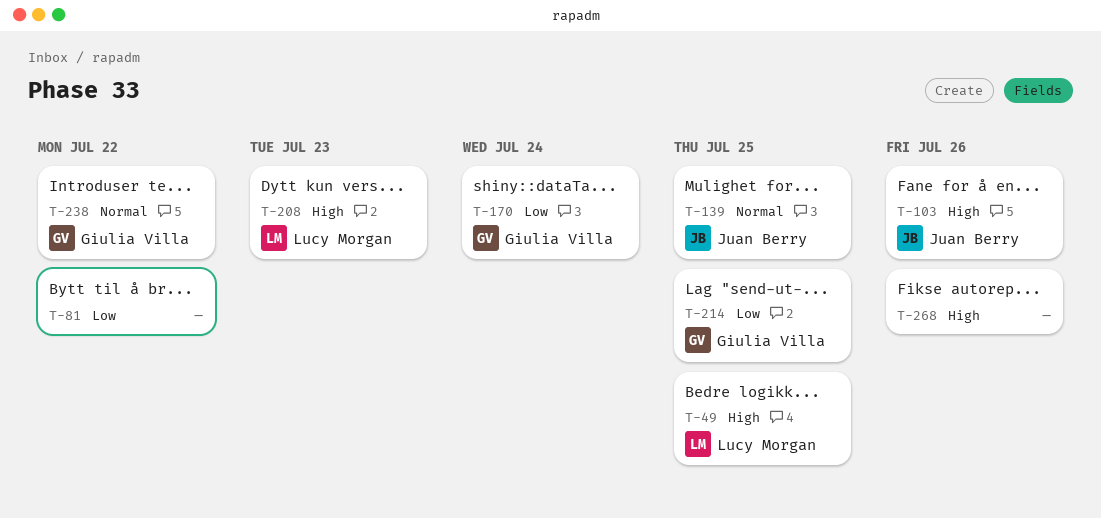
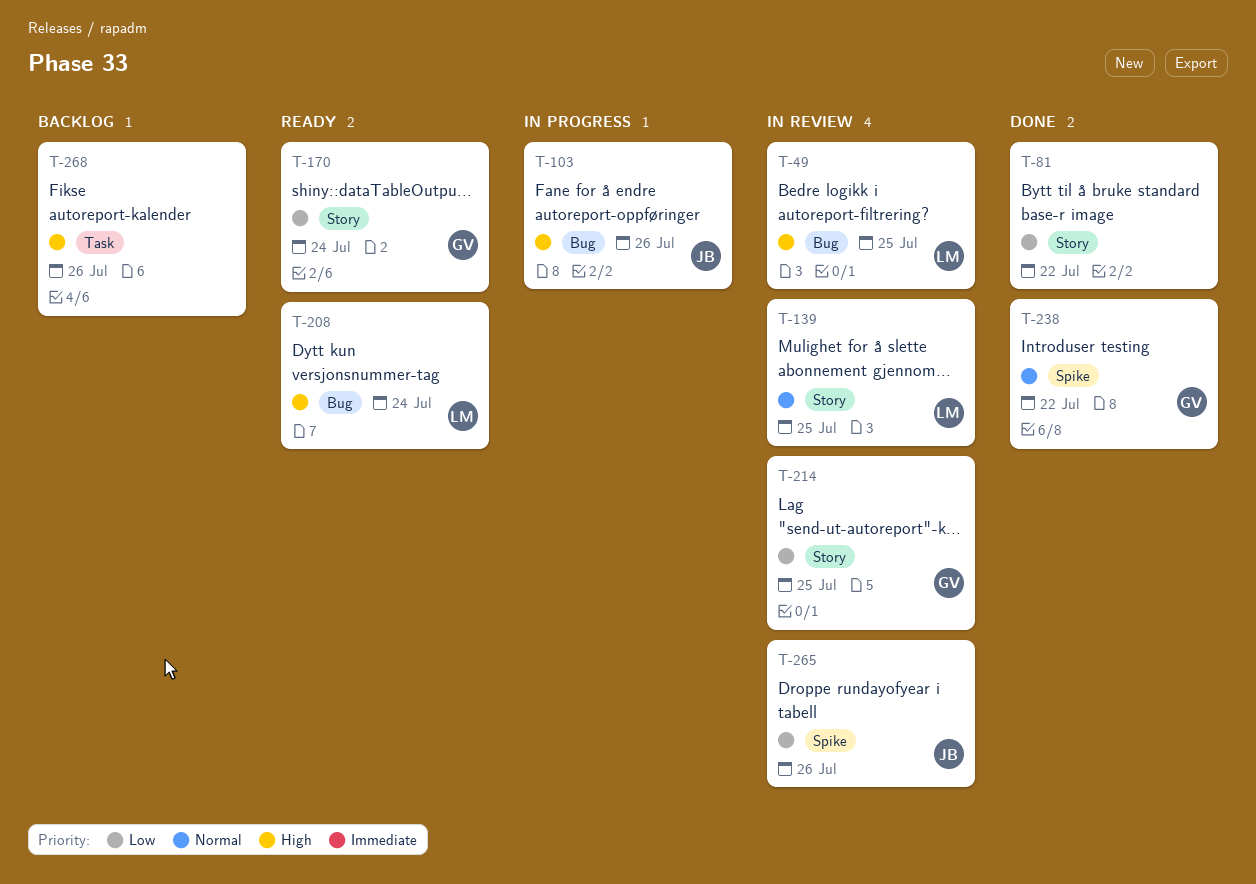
T-139, owner: Juan Berry -> Lucy Morgan
T-208, due: Jul 23 -> Jul 24
T-265: none -> present

